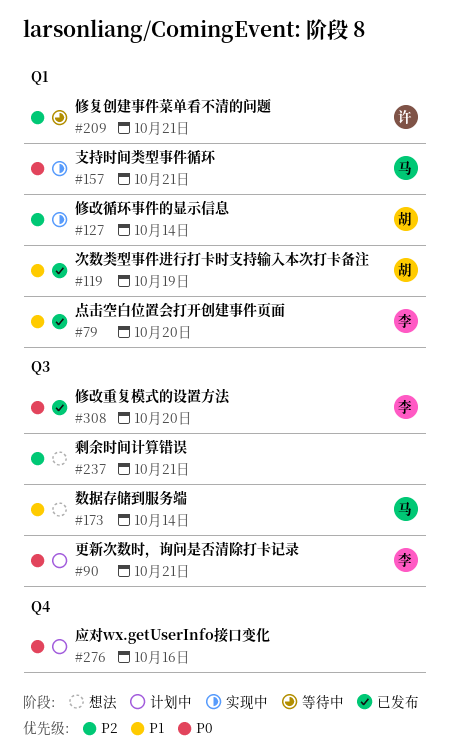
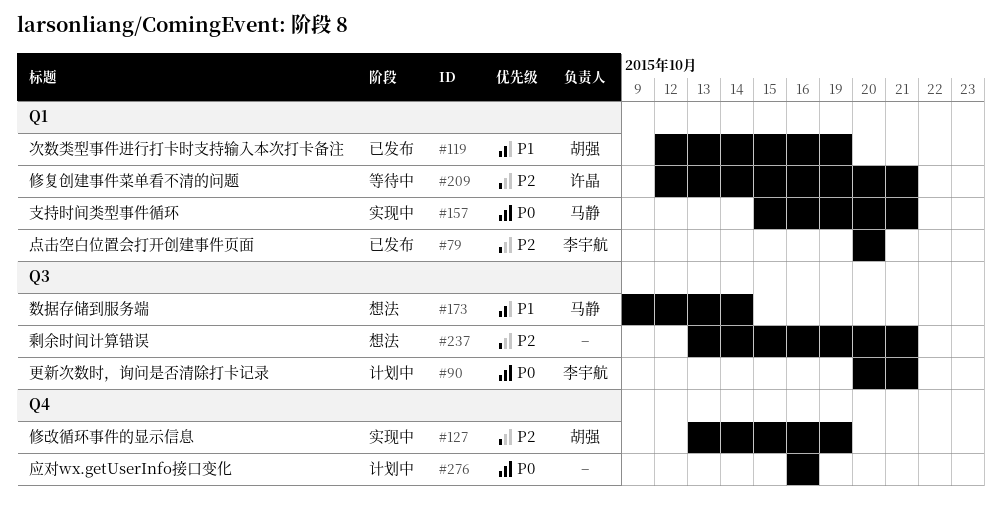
#79, priority: P1 -> P2
#127, label: Q1 -> Q4
#127, due: Oct 14 -> Oct 19
#308: present -> none

